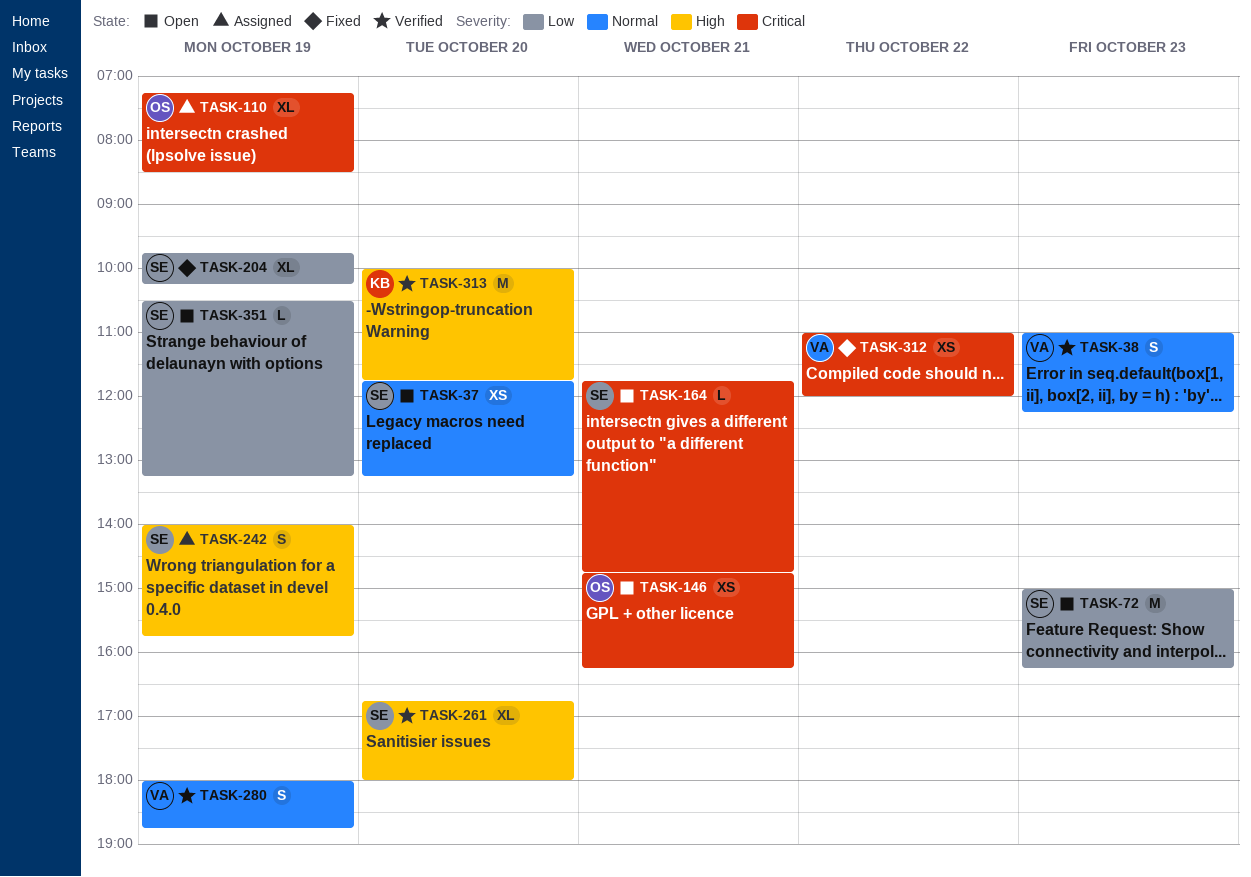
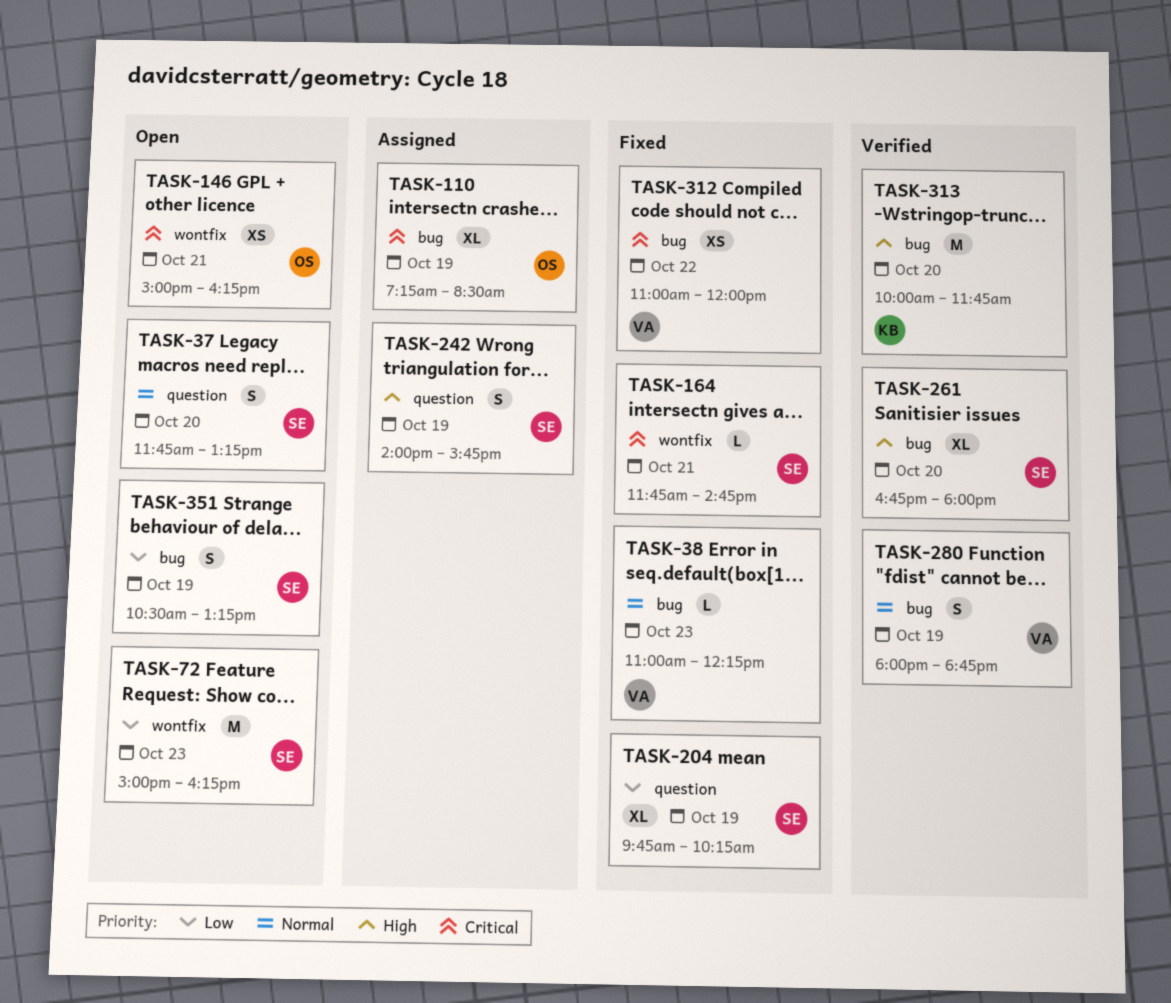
TASK-37, estimate: XS -> S
TASK-38, status: Verified -> Fixed
TASK-38, estimate: S -> L
TASK-146, begins: 14:45 -> 15:00
TASK-164, status: Open -> Fixed
TASK-351, estimate: L -> S

